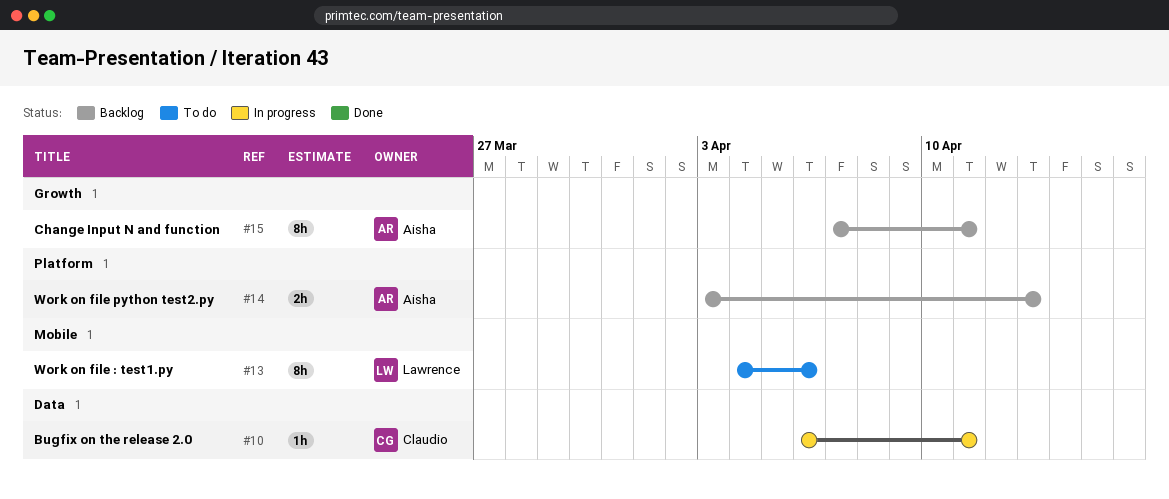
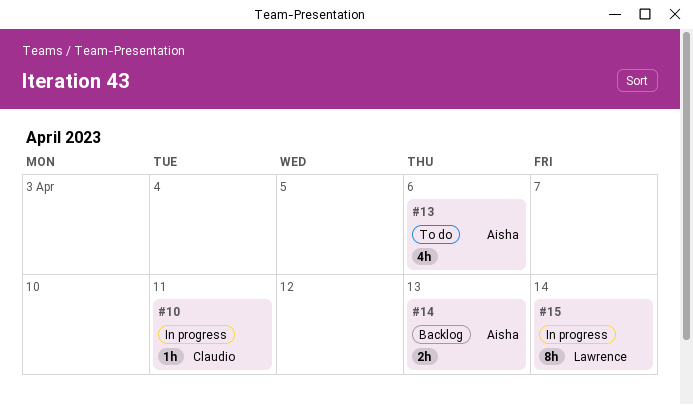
#13, owner: Lawrence -> Aisha
#13, estimate: 8h -> 4h
#15, status: Backlog -> In progress
#15, owner: Aisha -> Lawrence
#15, due: Apr 11 -> Apr 14

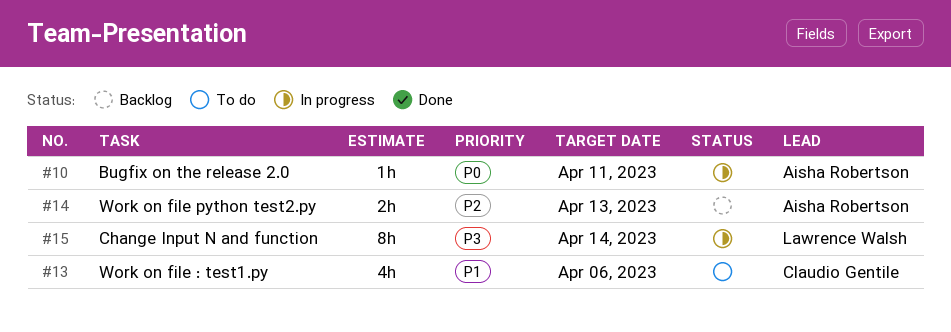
#10, owner: Claudio Gentile -> Aisha Robertson
#13, owner: Aisha Robertson -> Claudio Gentile

